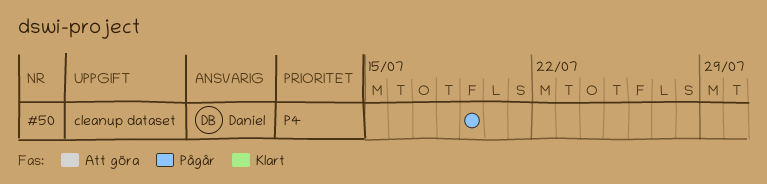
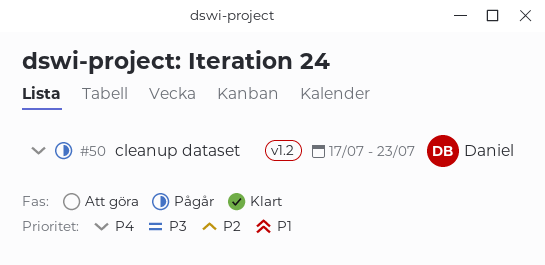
#50, start: Jul 19 -> Jul 17
#50, due: Jul 19 -> Jul 23

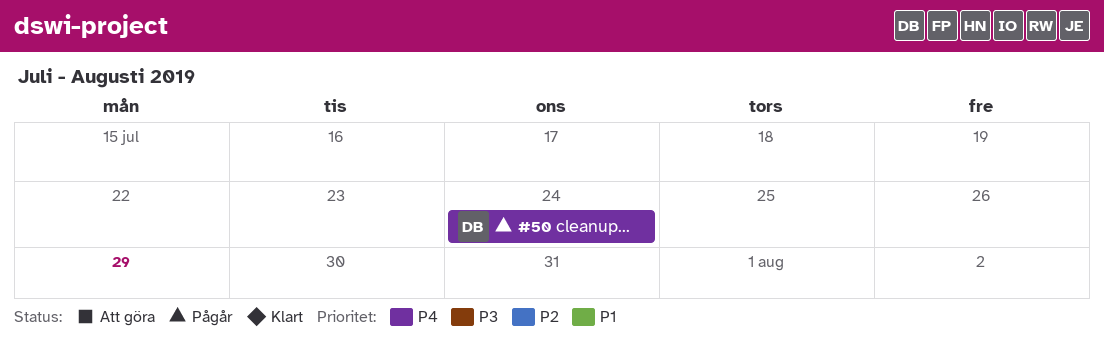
#50, start: Jul 17 -> Jul 24
#50, due: Jul 23 -> Jul 24

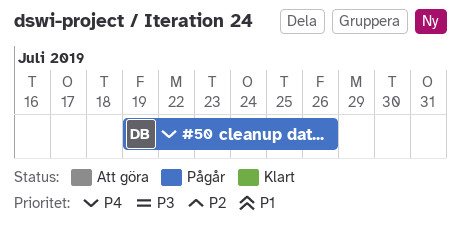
#50, start: Jul 24 -> Jul 19
#50, due: Jul 24 -> Jul 26

